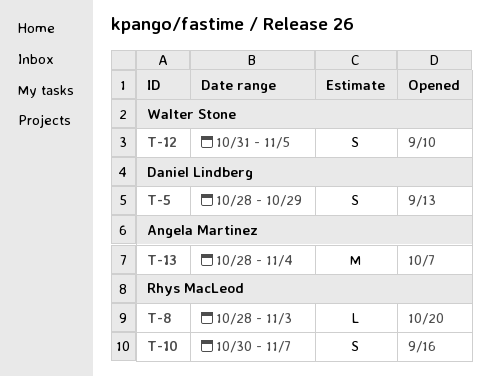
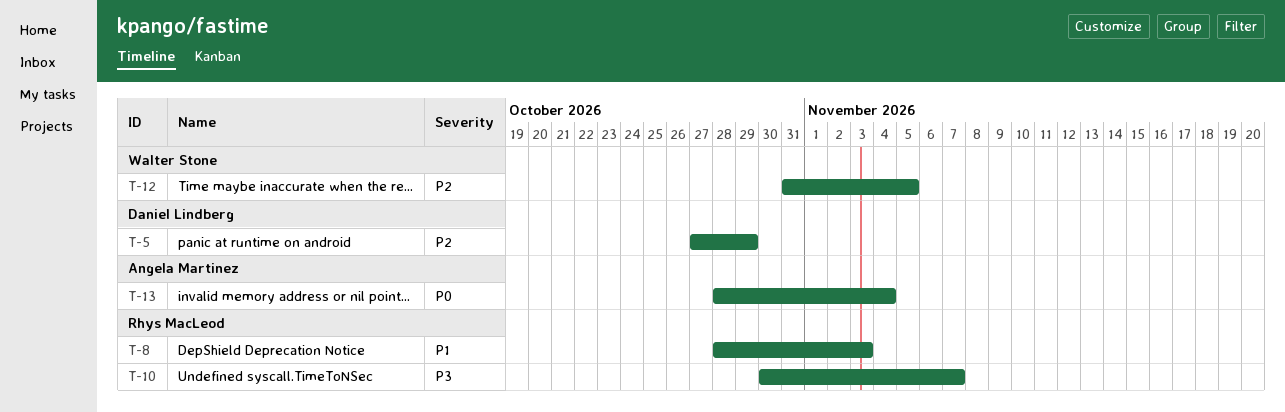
T-5, start: Oct 28 -> Oct 27

